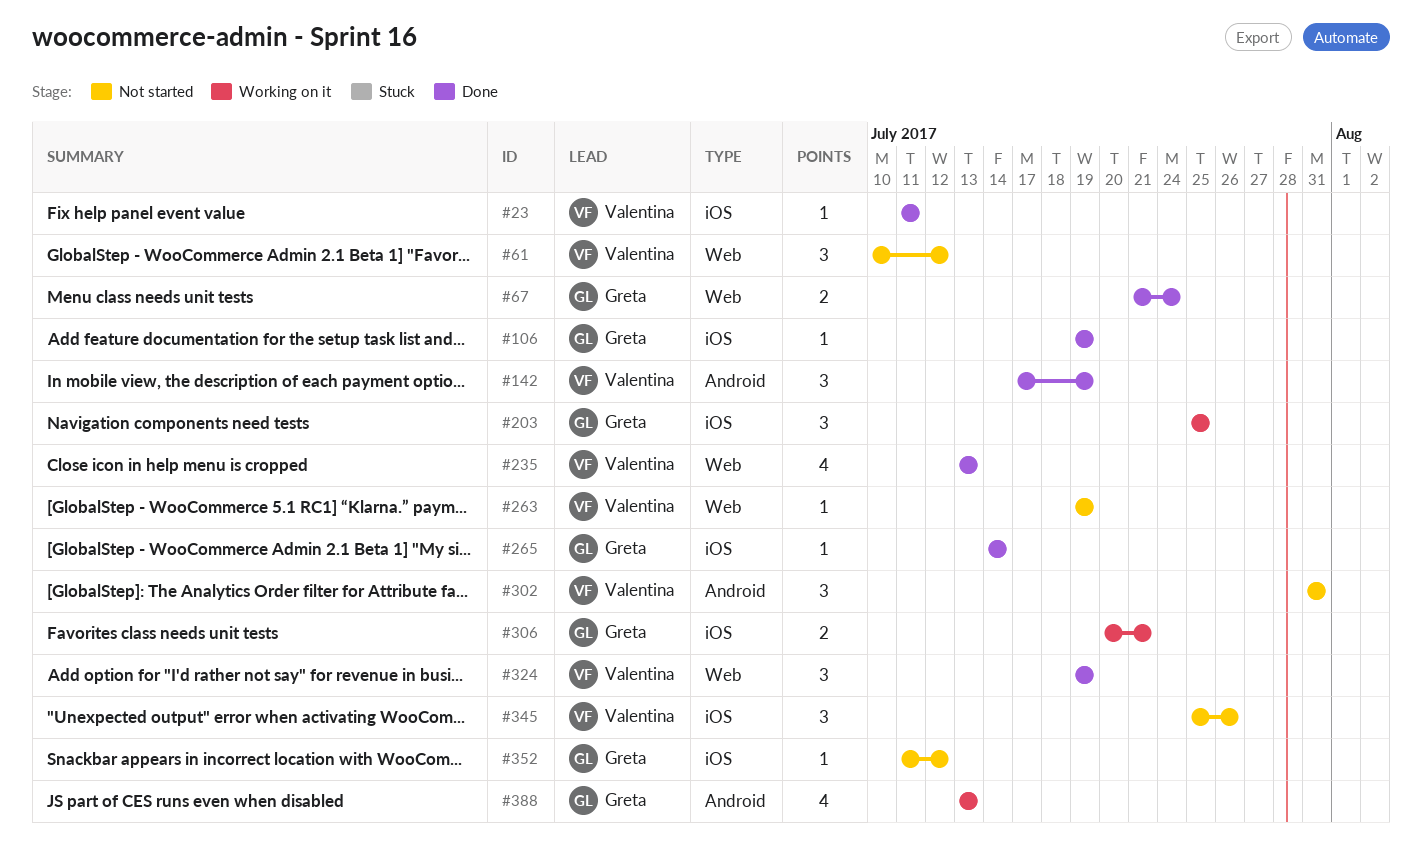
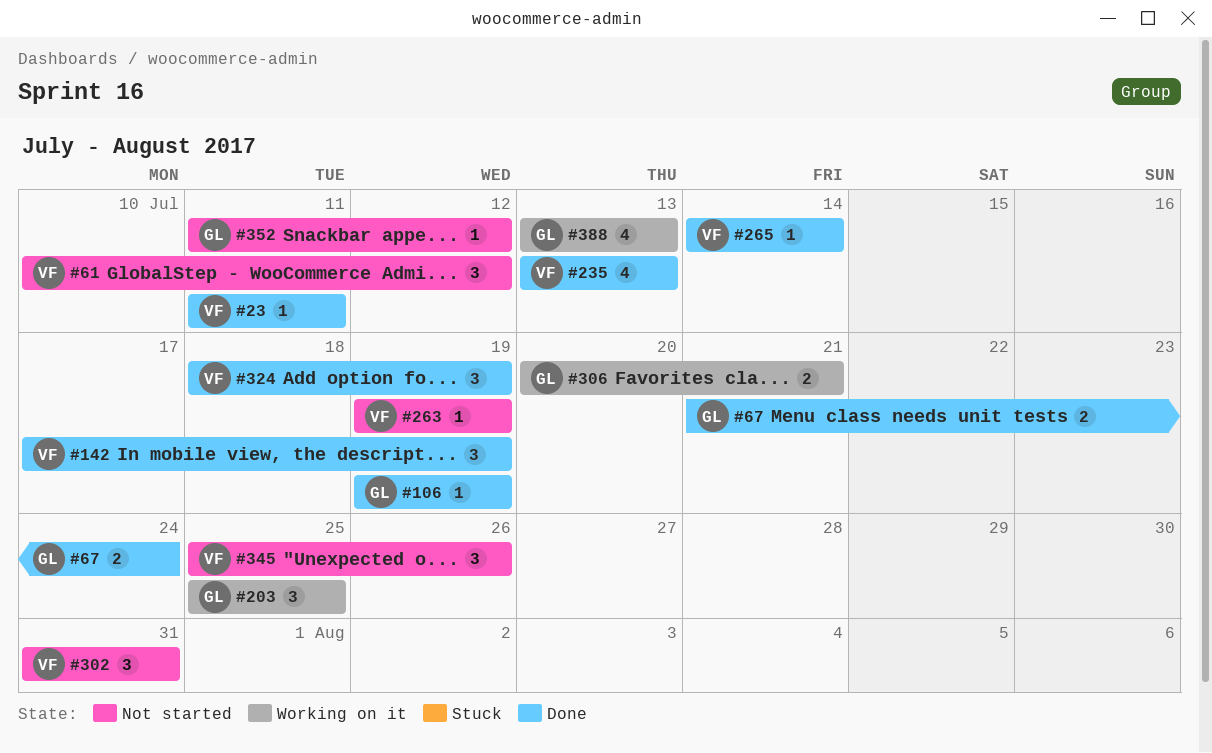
#265, owner: Greta -> Valentina
#324, start: Jul 19 -> Jul 18

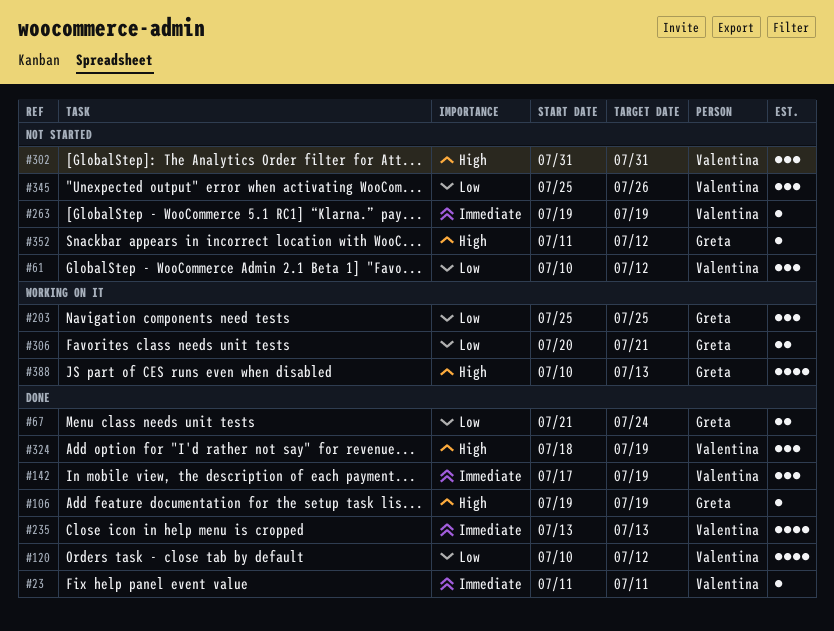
#120: none -> present
#265: present -> none
#388, start: Jul 13 -> Jul 10

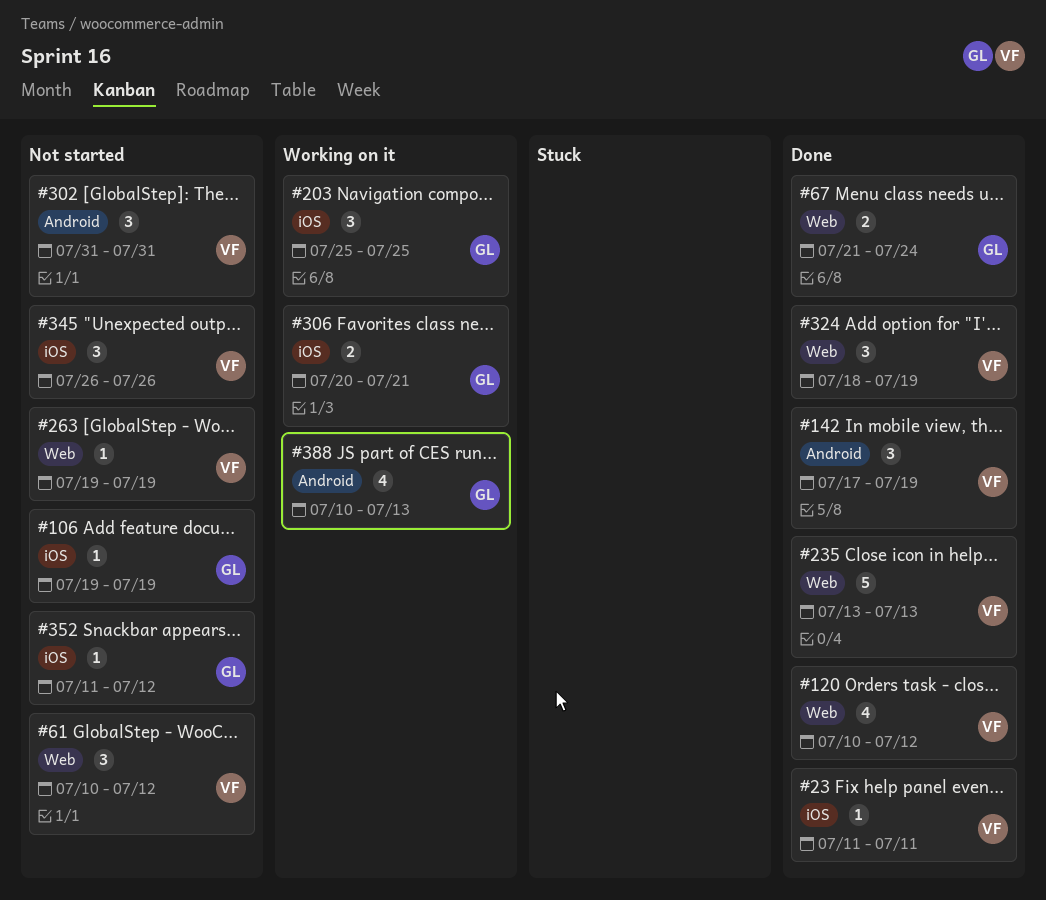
#106, status: Done -> Not started
#235, estimate: 4 -> 5
#345, start: Jul 25 -> Jul 26

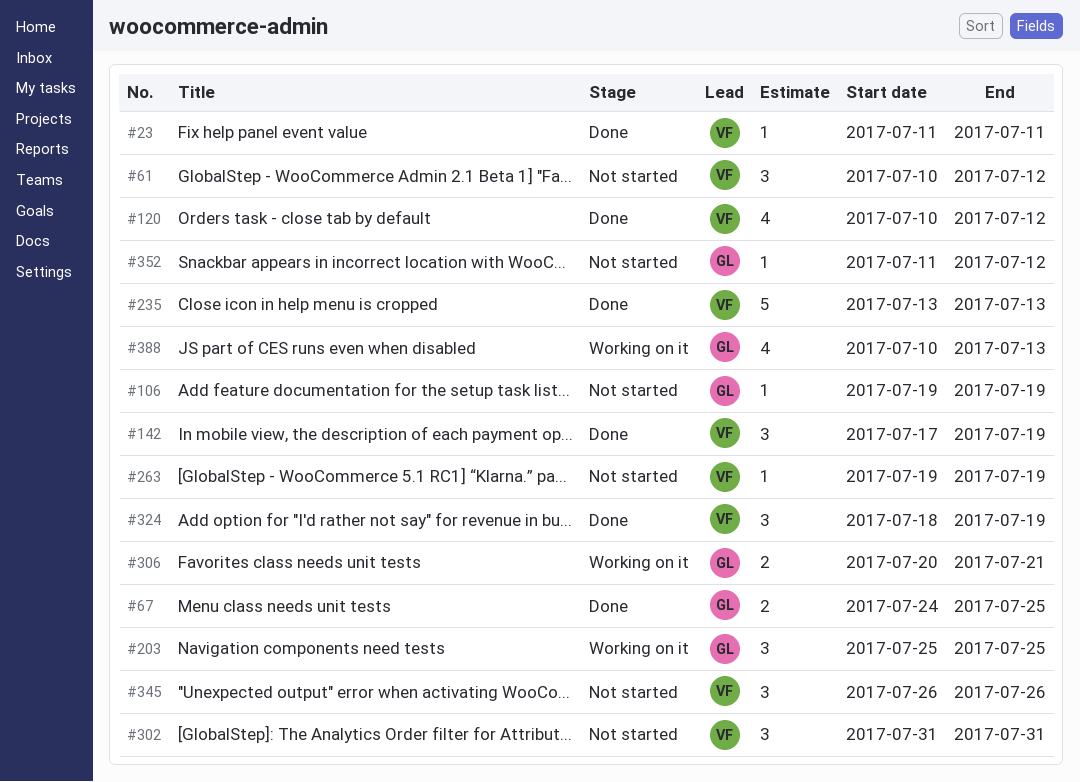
#67, start: Jul 21 -> Jul 24
#67, due: Jul 24 -> Jul 25

